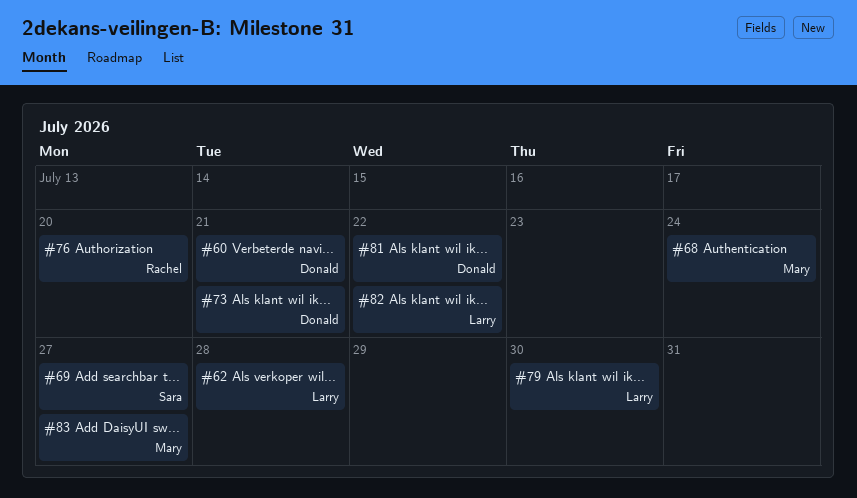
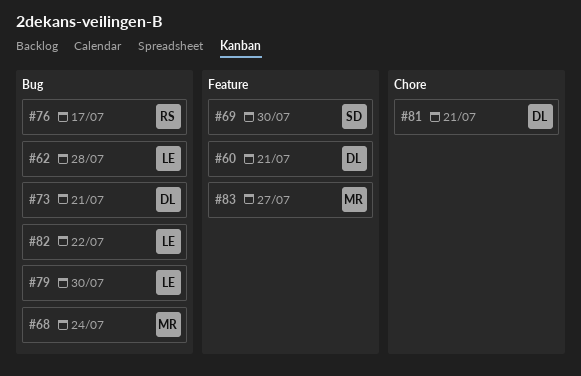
#69, due: Jul 27 -> Jul 30
#76, due: Jul 20 -> Jul 17
#81, due: Jul 22 -> Jul 21

